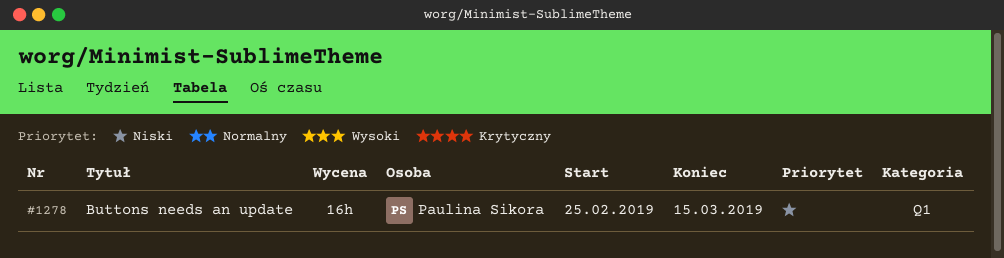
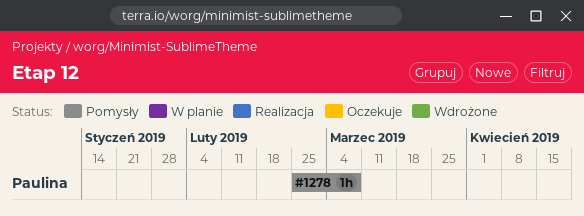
#1278, estimate: 16h -> 1h
#1278, due: Mar 15 -> Mar 8

